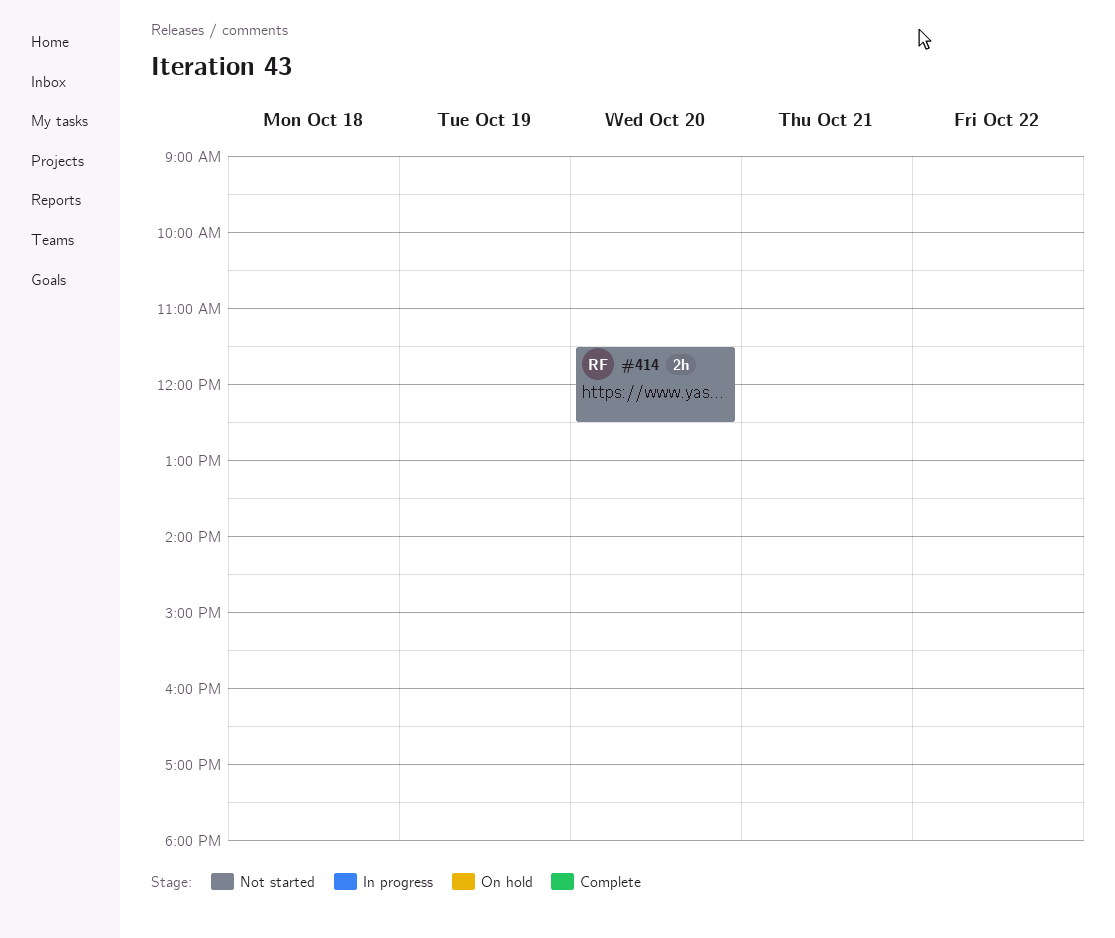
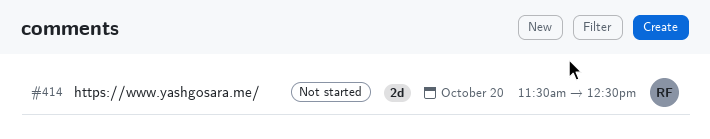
#414, estimate: 2h -> 2d

